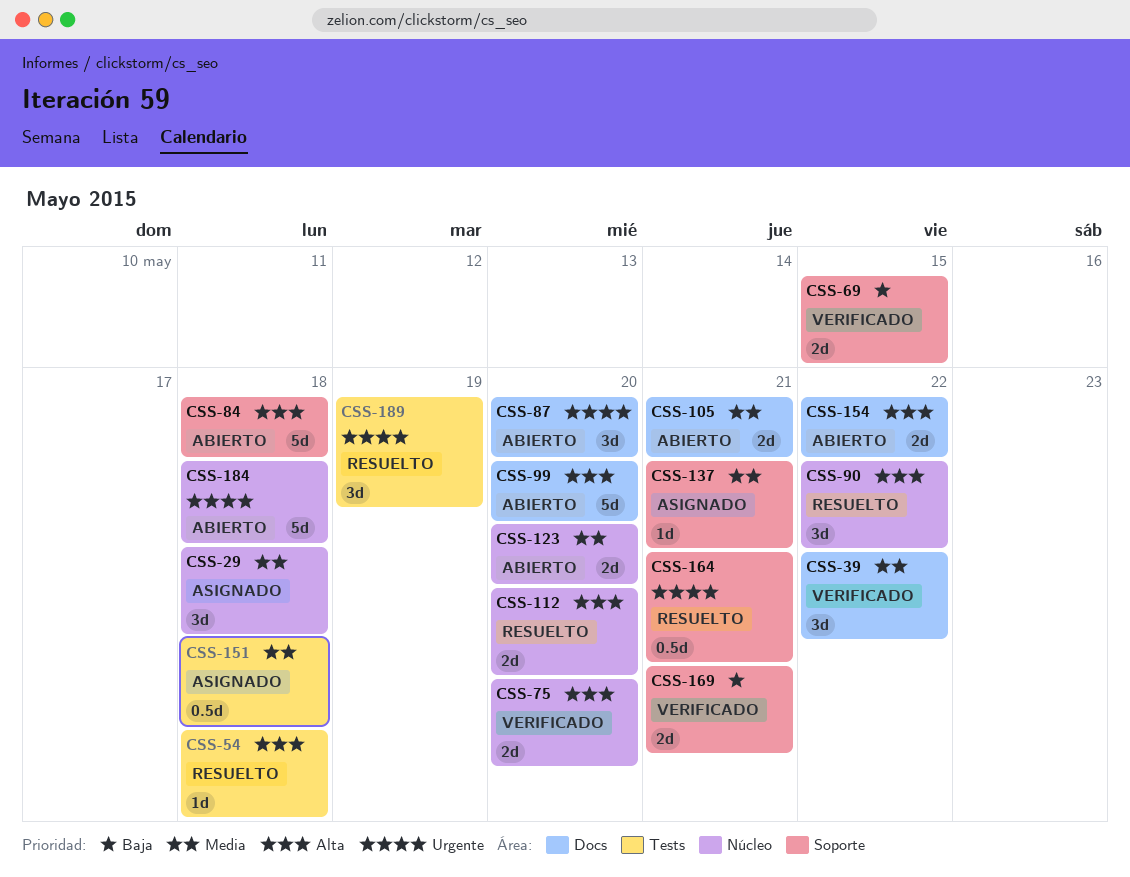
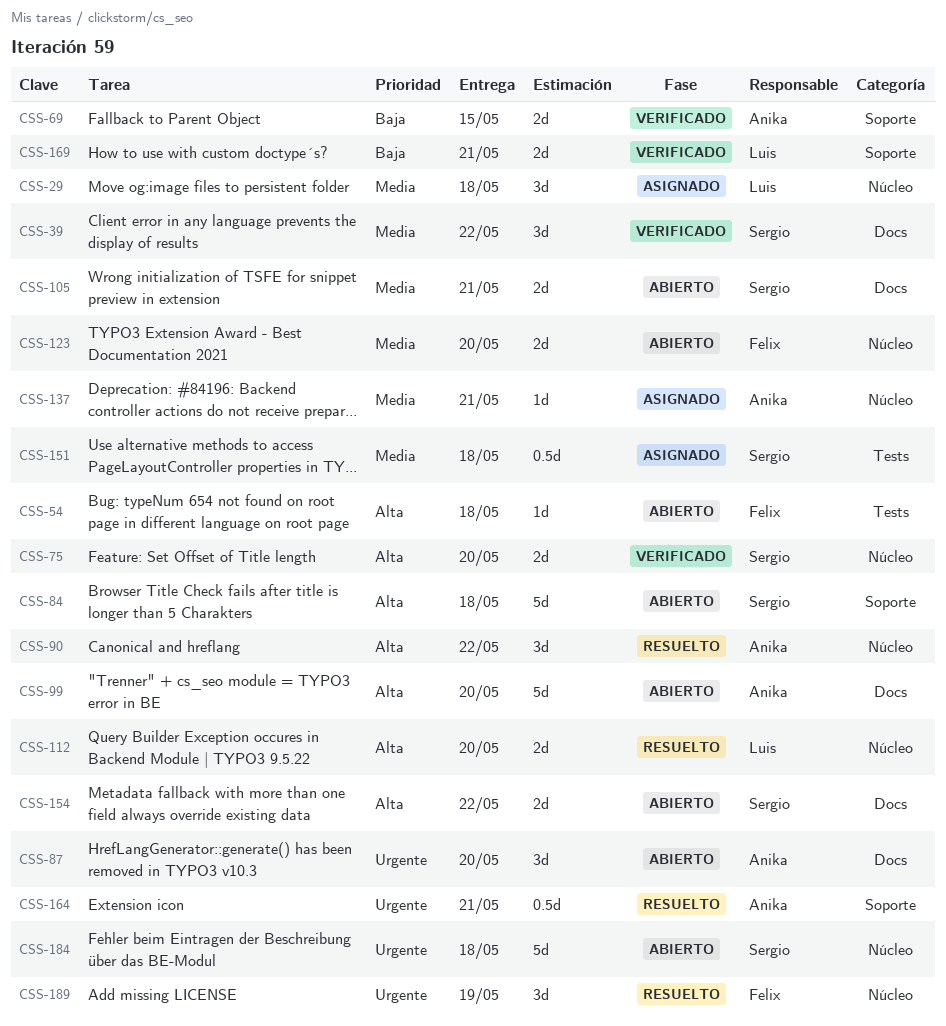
CSS-54, status: Resuelto -> Abierto
CSS-137, label: Soporte -> Núcleo
CSS-189, label: Tests -> Núcleo

